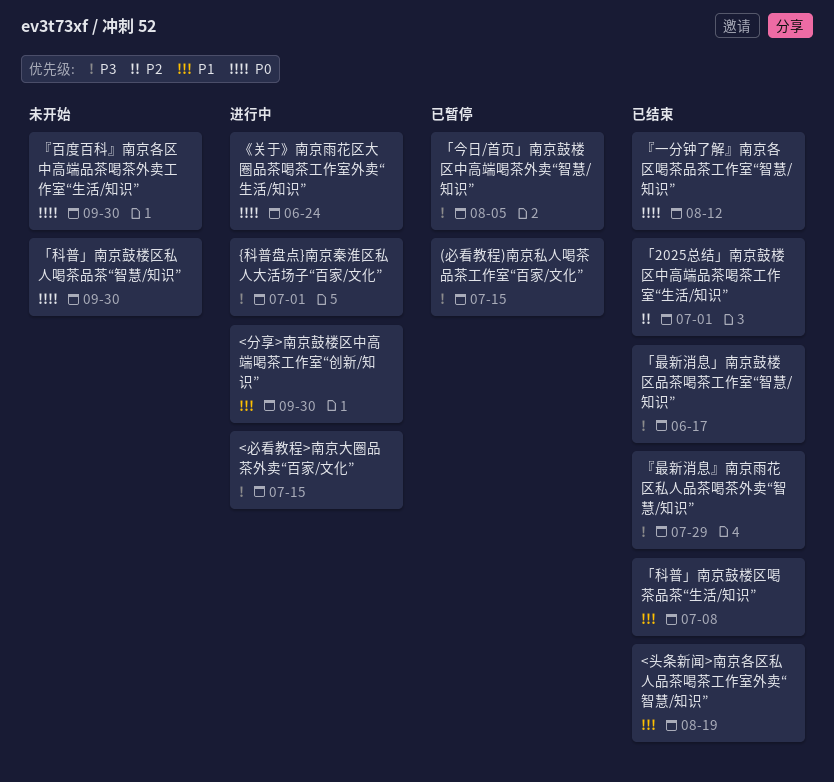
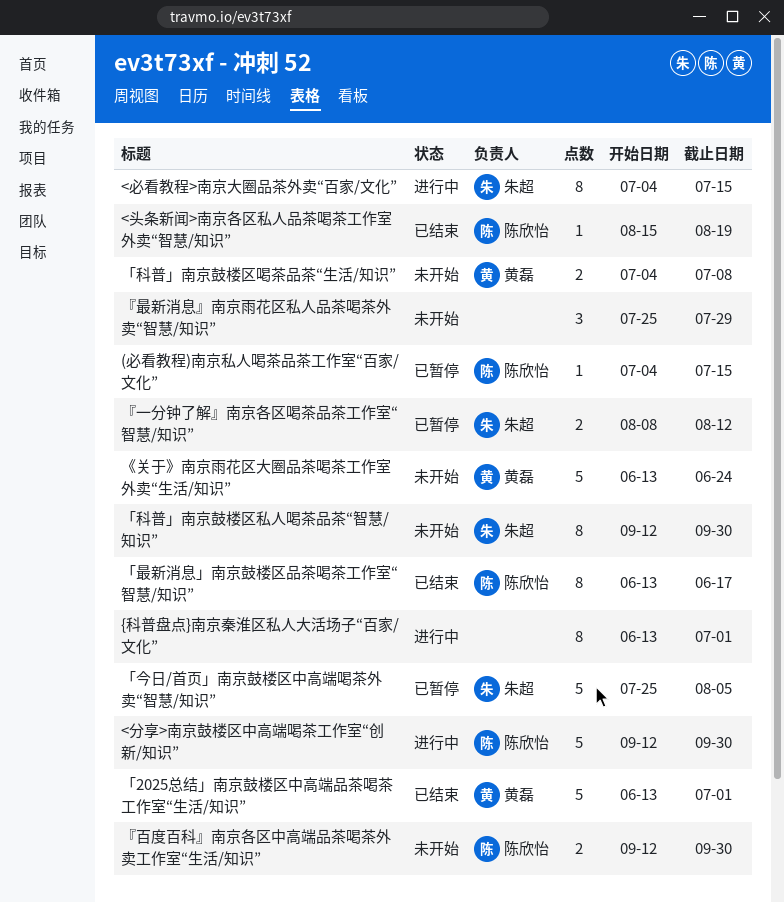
《关于》南京雨花区大圈品茶喝茶工作室外卖“生活/知识”, status: 进行中 -> 未开始
「科普」南京鼓楼区喝茶品茶“生活/知识”, status: 已结束 -> 未开始
『一分钟了解』南京各区喝茶品茶工作室“智慧/知识”, status: 已结束 -> 已暂停
『最新消息』南京雨花区私人品茶喝茶外卖“智慧/知识”, status: 已结束 -> 未开始

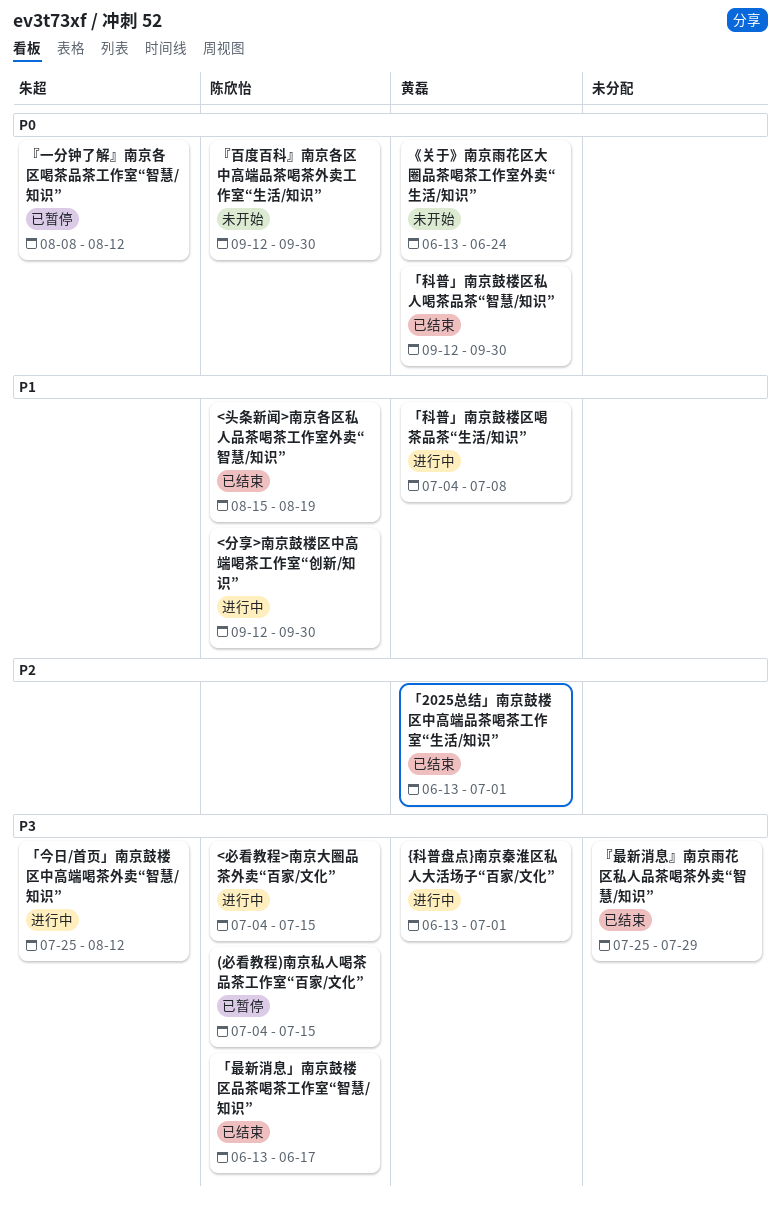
<必看教程>南京大圈品茶外卖“百家/文化”, owner: 朱超 -> 陈欣怡
{科普盘点}南京秦淮区私人大活场子“百家/文化”, owner: none -> 黄磊
「今日/首页」南京鼓楼区中高端喝茶外卖“智慧/知识”, status: 已暂停 -> 进行中
「今日/首页」南京鼓楼区中高端喝茶外卖“智慧/知识”, due: Aug 5 -> Aug 12
「科普」南京鼓楼区喝茶品茶“生活/知识”, status: 未开始 -> 进行中
「科普」南京鼓楼区私人喝茶品茶“智慧/知识”, status: 未开始 -> 已结束
「科普」南京鼓楼区私人喝茶品茶“智慧/知识”, owner: 朱超 -> 黄磊
『最新消息』南京雨花区私人品茶喝茶外卖“智慧/知识”, status: 未开始 -> 已结束

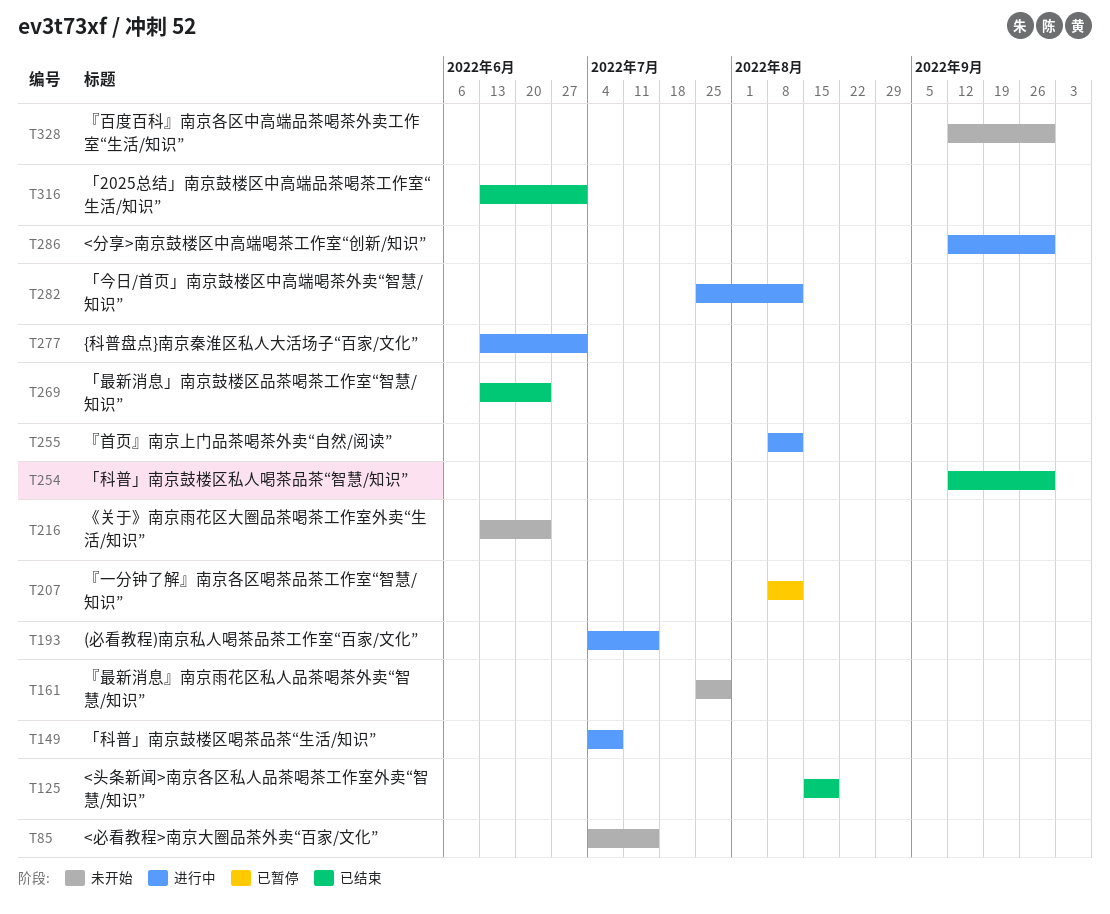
(必看教程)南京私人喝茶品茶工作室“百家/文化”, status: 已暂停 -> 进行中
<必看教程>南京大圈品茶外卖“百家/文化”, status: 进行中 -> 未开始
「最新消息」南京鼓楼区品茶喝茶工作室“智慧/知识”, due: Jun 17 -> Jun 24
『最新消息』南京雨花区私人品茶喝茶外卖“智慧/知识”, status: 已结束 -> 未开始
『首页』南京上门品茶喝茶外卖“自然/阅读”: none -> present

